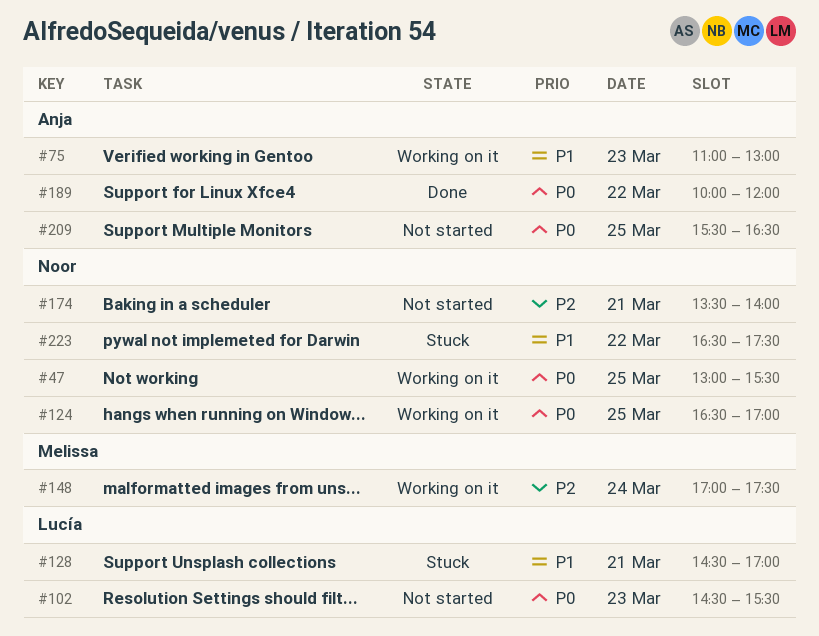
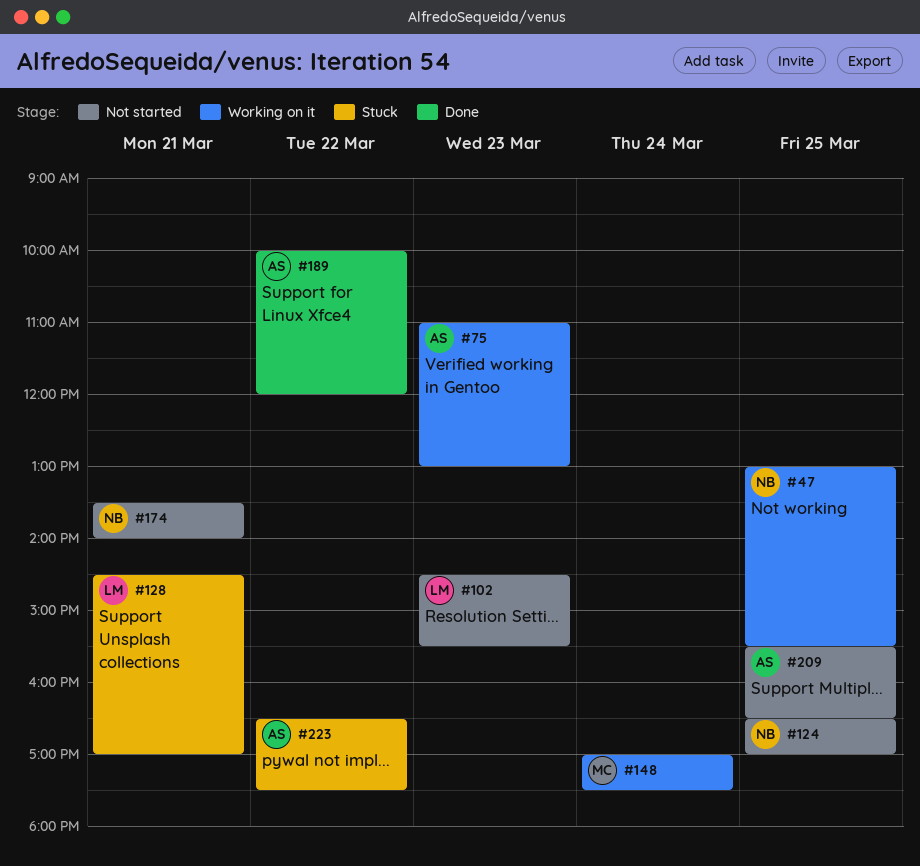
#124, status: Working on it -> Not started
#223, owner: Noor -> Anja

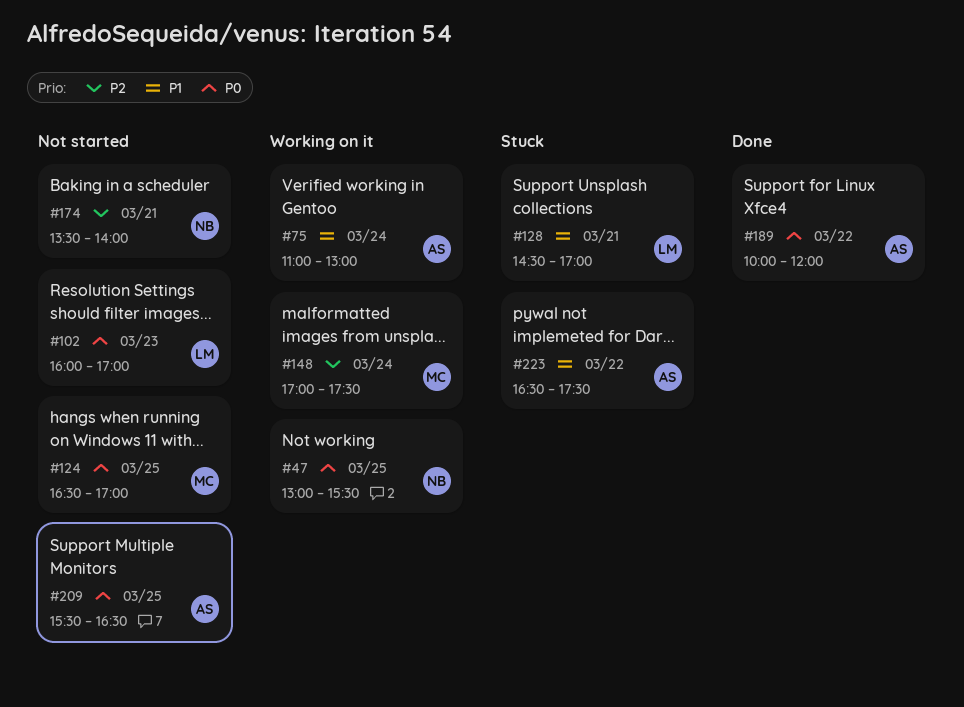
#75, day: Mar 23 -> Mar 24
#102, begins: 14:30 -> 16:00
#102, ends: 15:30 -> 17:00
#124, owner: NB -> MC

